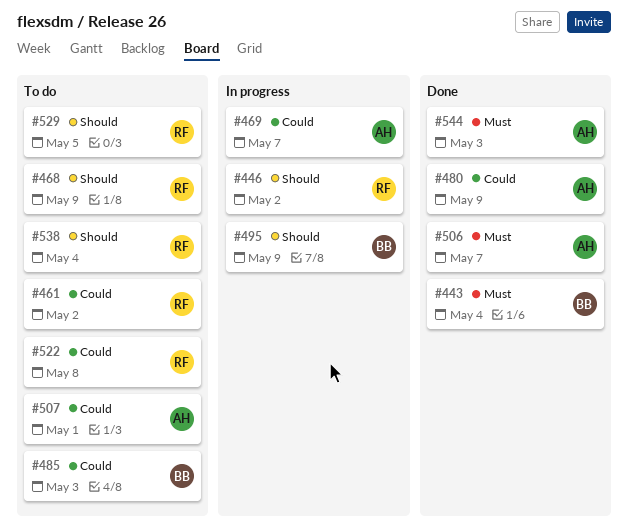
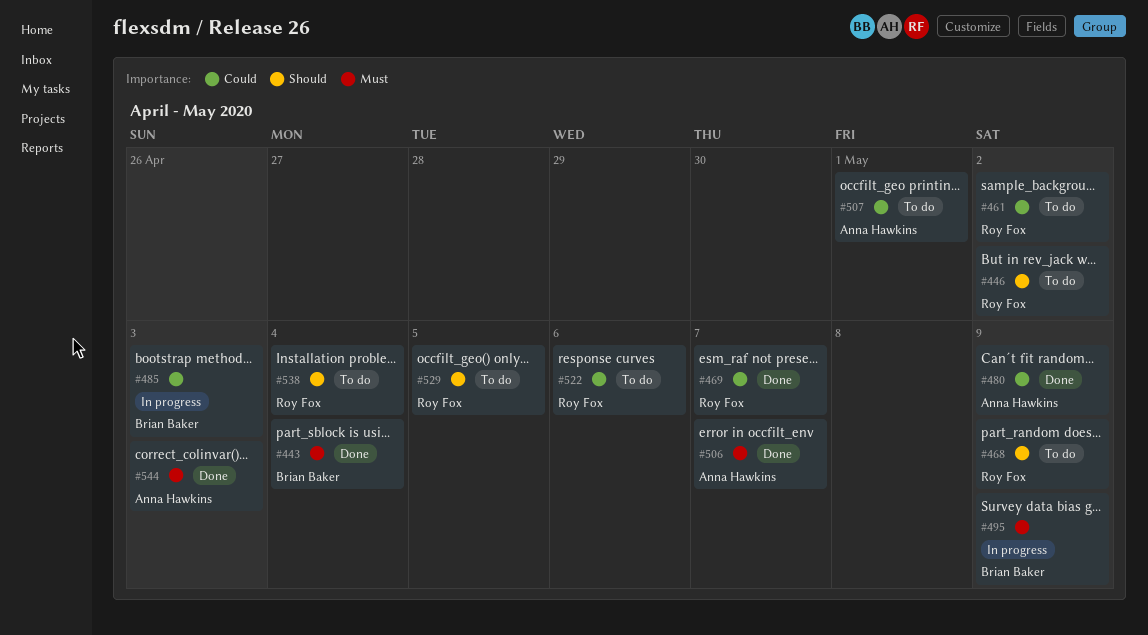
#446, status: In progress -> To do
#469, status: In progress -> Done
#469, owner: Anna Hawkins -> Roy Fox
#485, status: To do -> In progress
#495, priority: Should -> Must
#522, due: May 8 -> May 6

